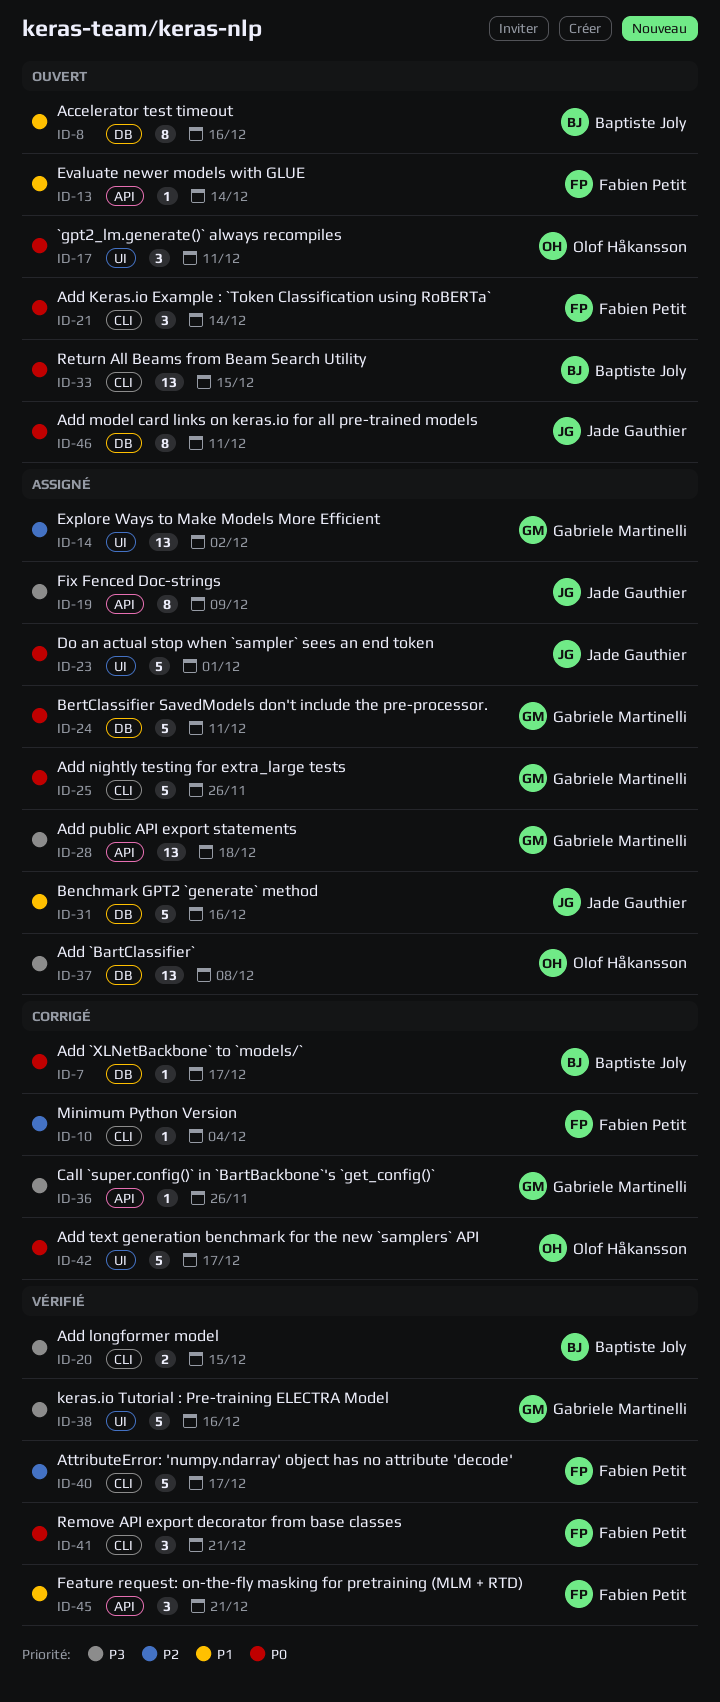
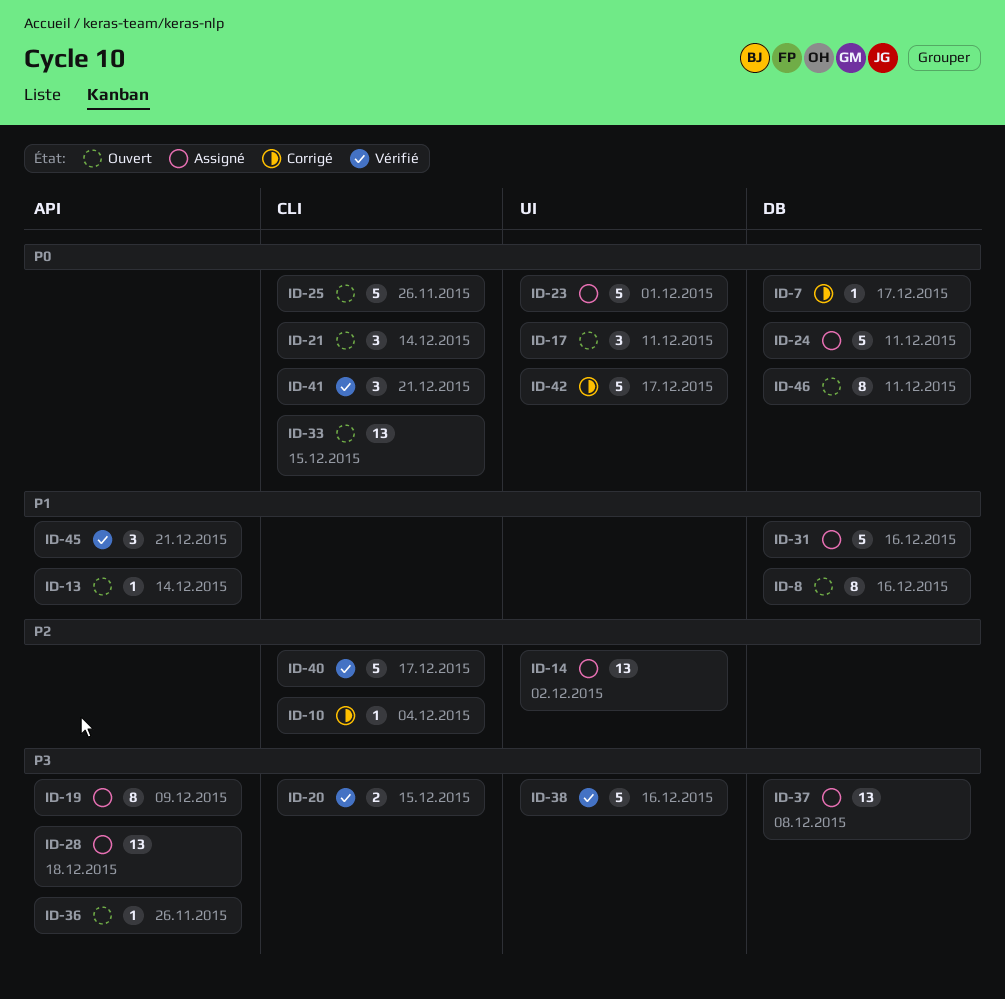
ID-25, status: Assigné -> Ouvert
ID-36, status: Corrigé -> Ouvert

